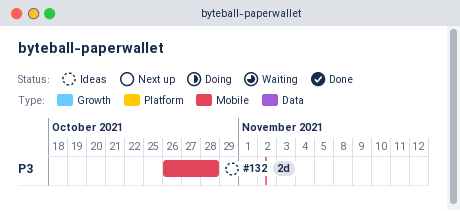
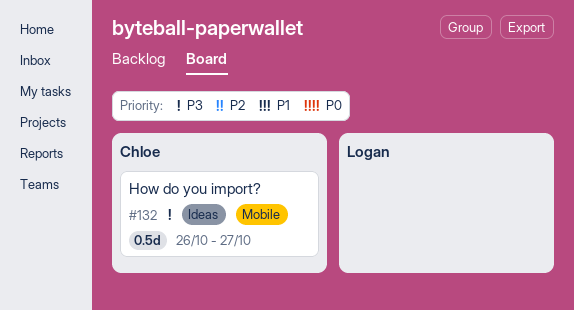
#132, estimate: 2d -> 0.5d
#132, due: Oct 28 -> Oct 27

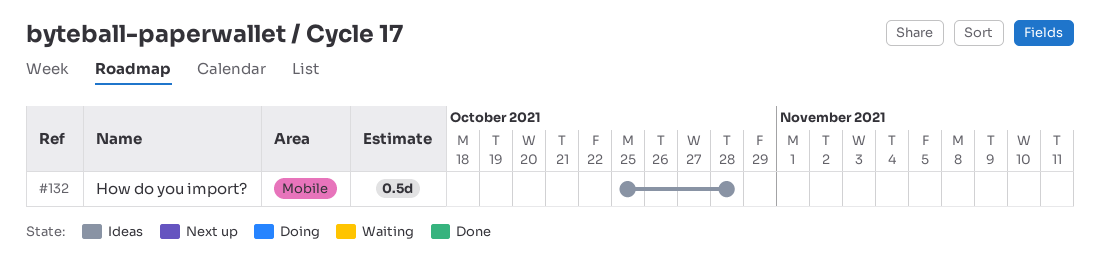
#132, start: Oct 26 -> Oct 25
#132, due: Oct 27 -> Oct 28

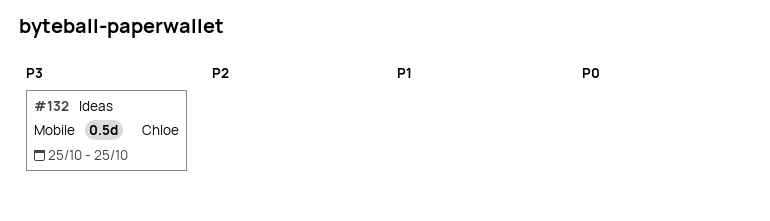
#132, due: Oct 28 -> Oct 25

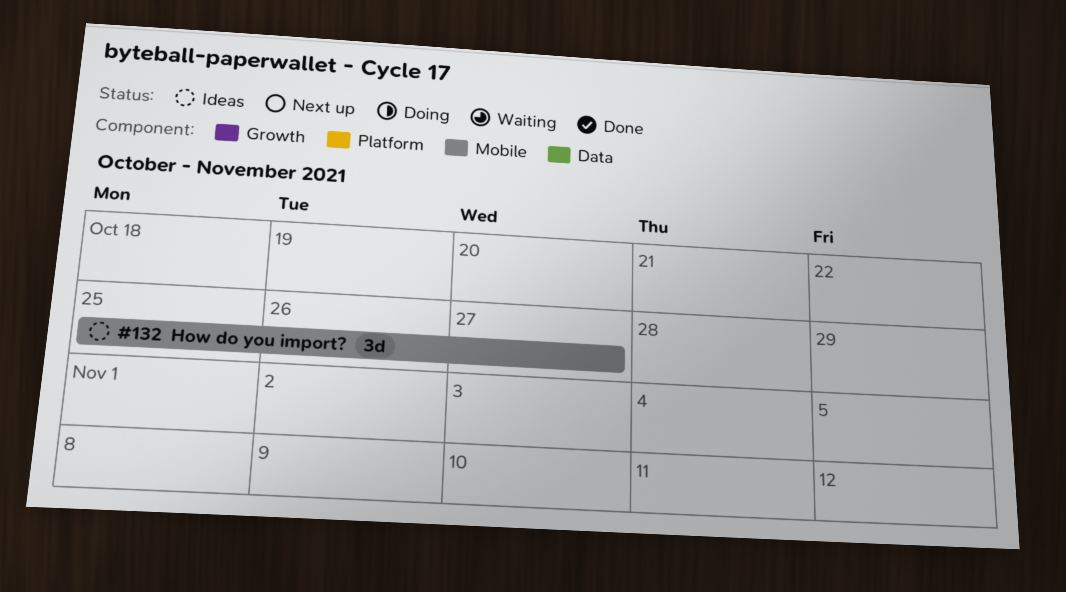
#132, estimate: 0.5d -> 3d
#132, due: Oct 25 -> Oct 27

